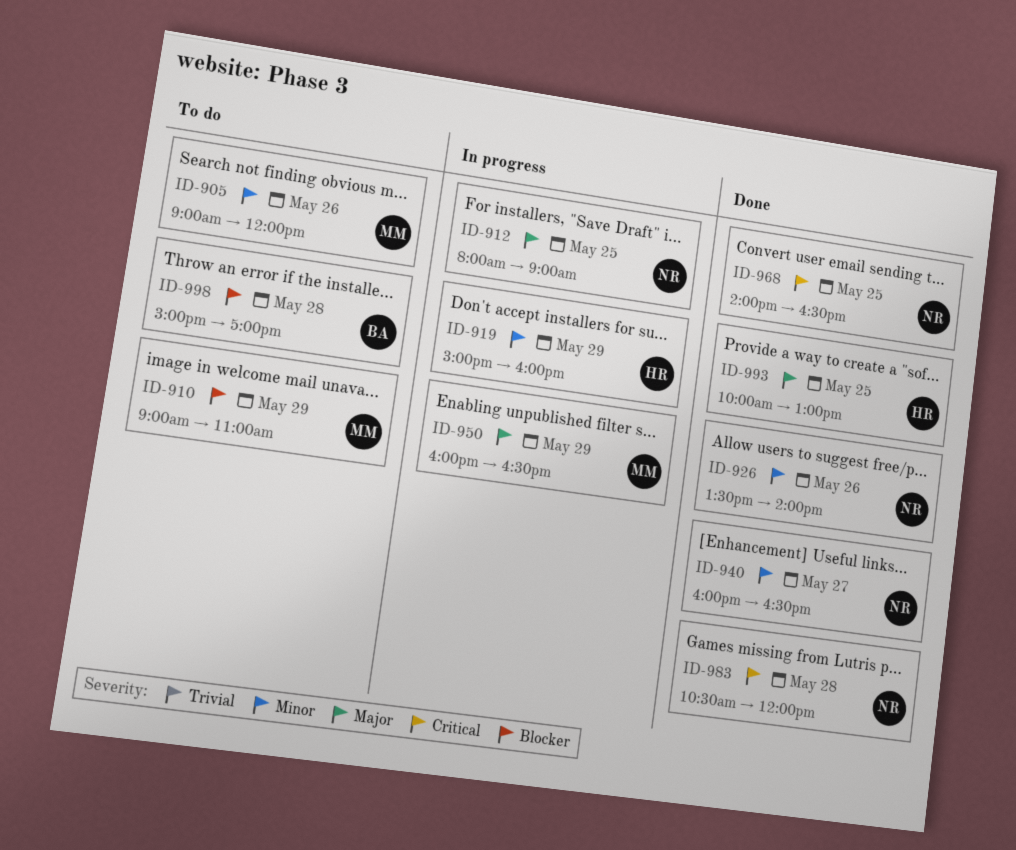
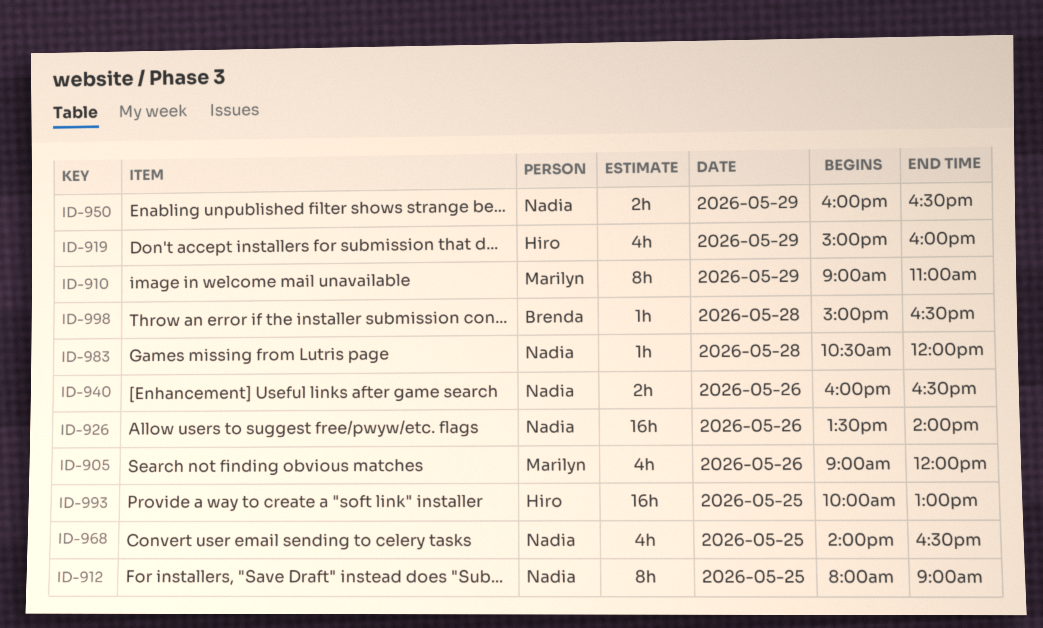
ID-940, day: May 27 -> May 26
ID-950, owner: Marilyn -> Nadia
ID-998, ends: 17:00 -> 16:30

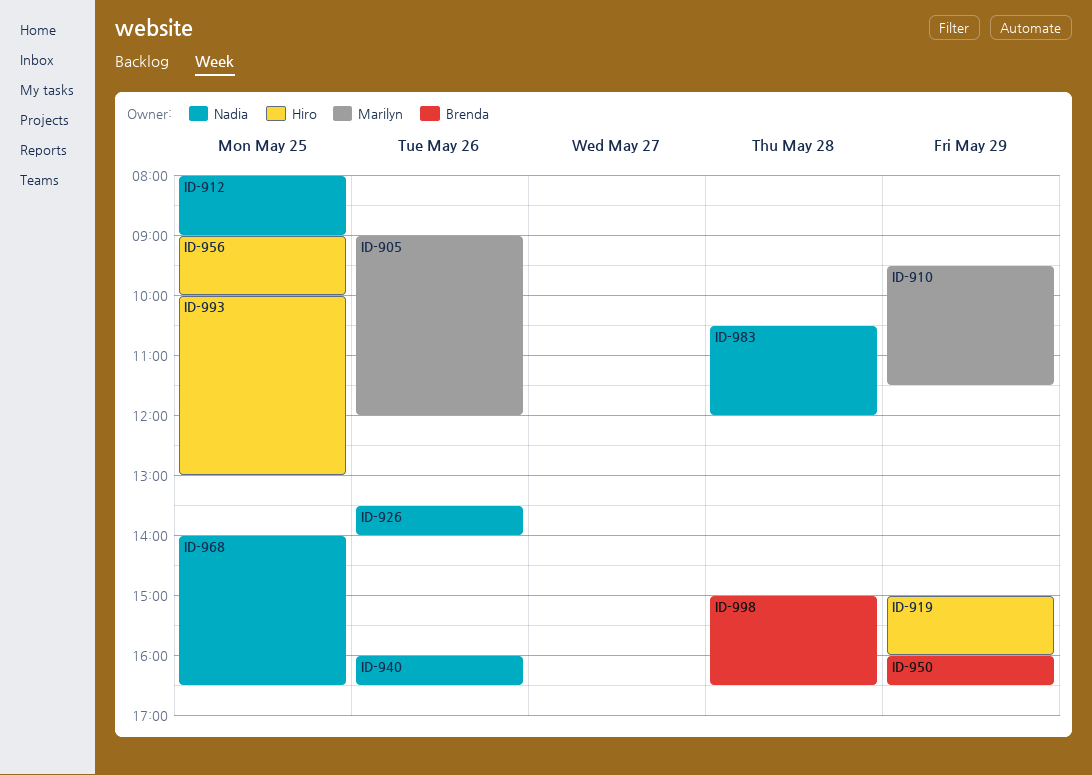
ID-910, begins: 09:00 -> 09:30
ID-910, ends: 11:00 -> 11:30
ID-950, owner: Nadia -> Brenda
ID-956: none -> present

